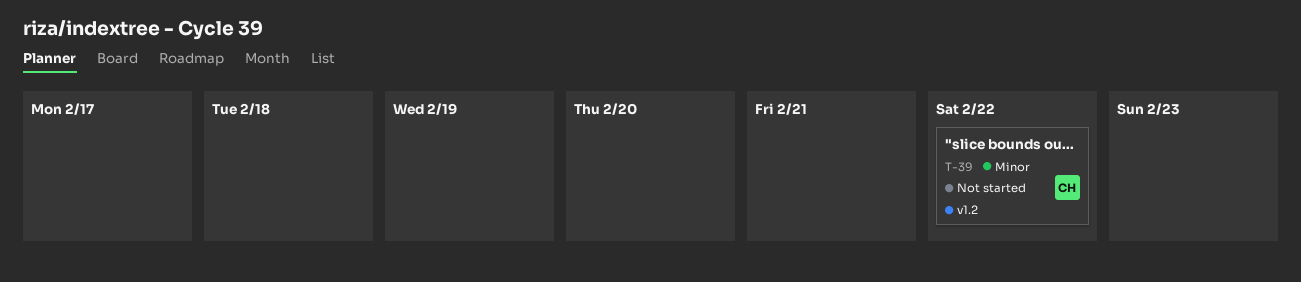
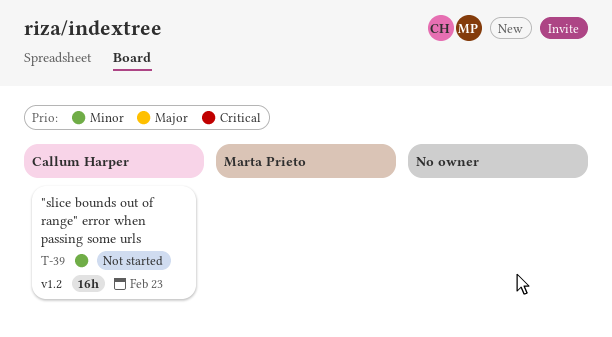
T-39, due: Feb 22 -> Feb 23

